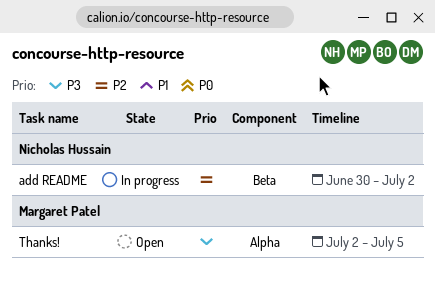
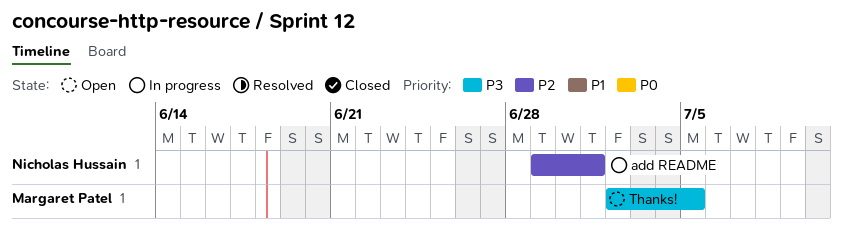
add README, start: Jun 30 -> Jun 29
add README, due: Jul 2 -> Jul 1

